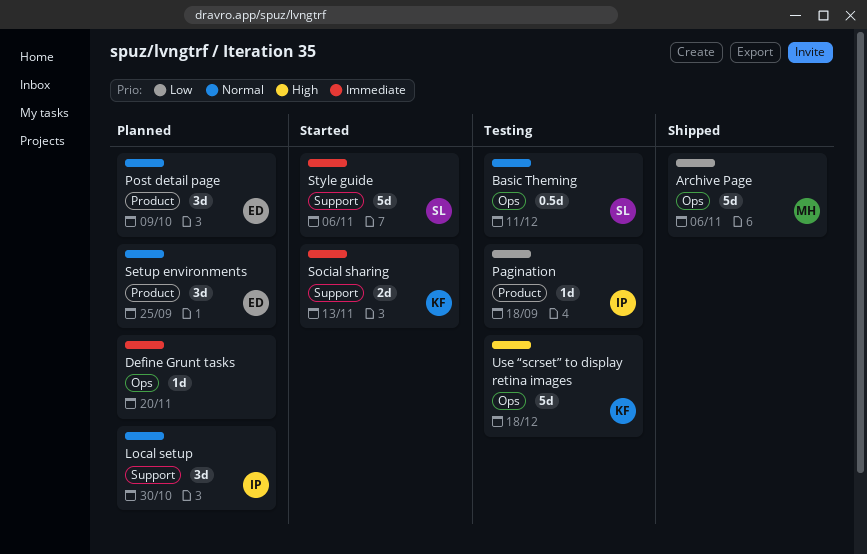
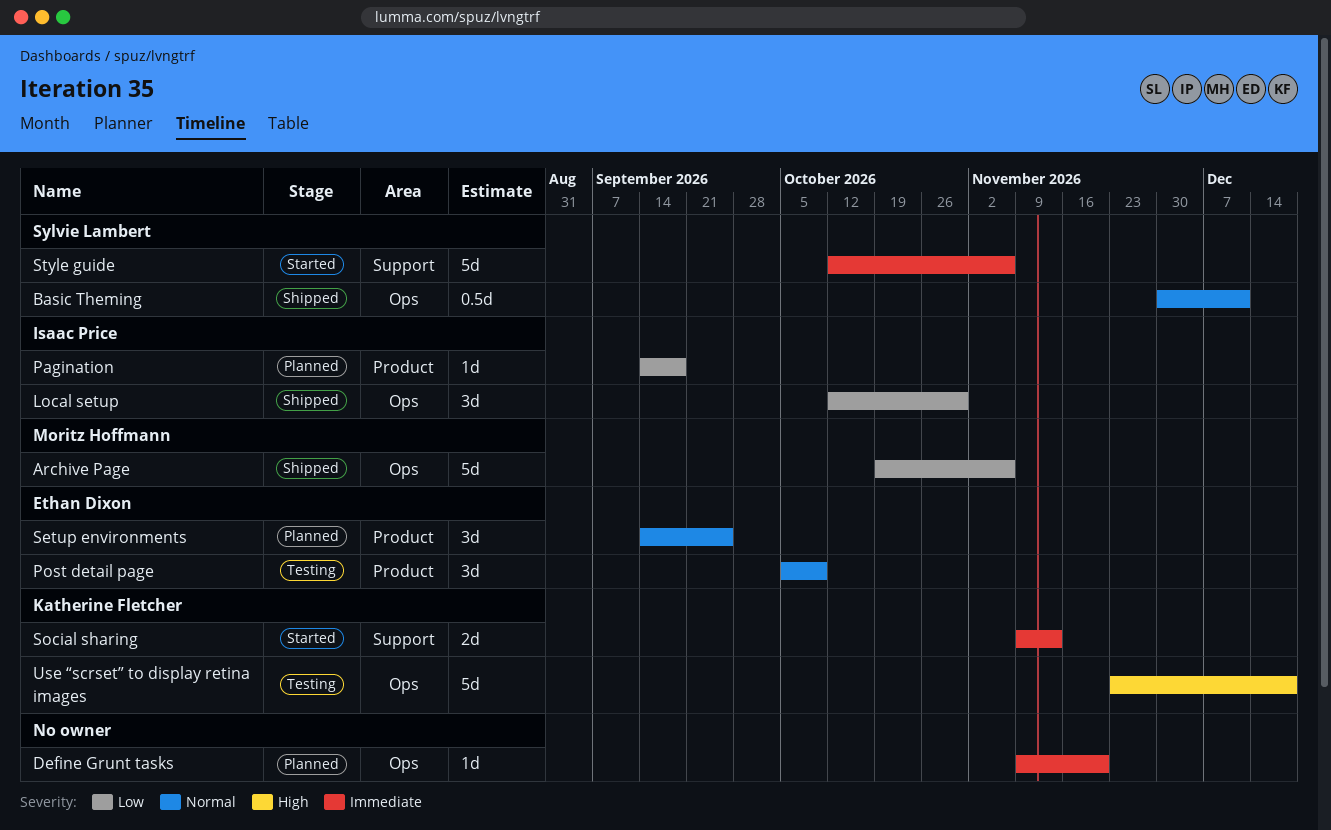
Basic Theming, status: Testing -> Shipped
Local setup, status: Planned -> Shipped
Local setup, priority: Normal -> Low
Local setup, label: Support -> Ops
Pagination, status: Testing -> Planned
Post detail page, status: Planned -> Testing

